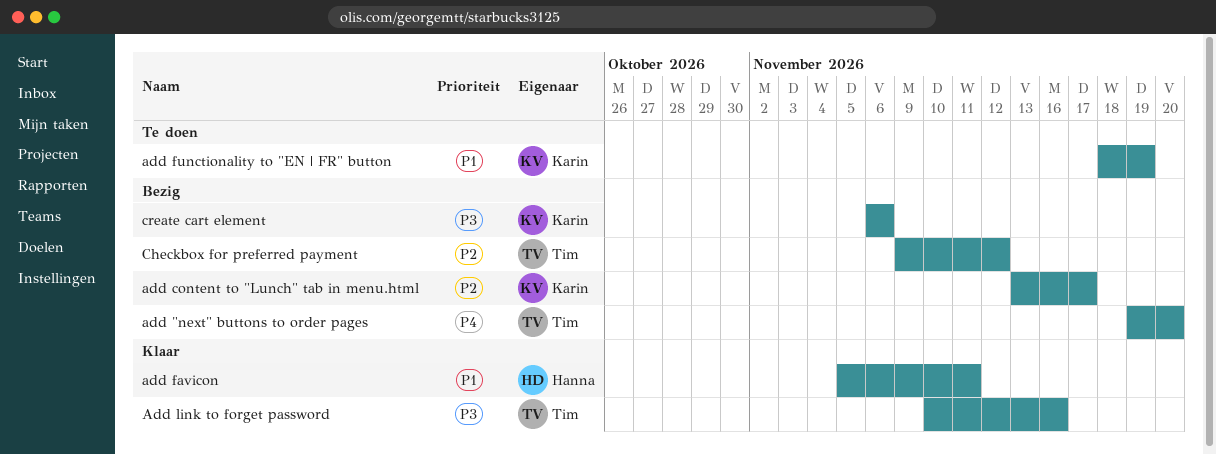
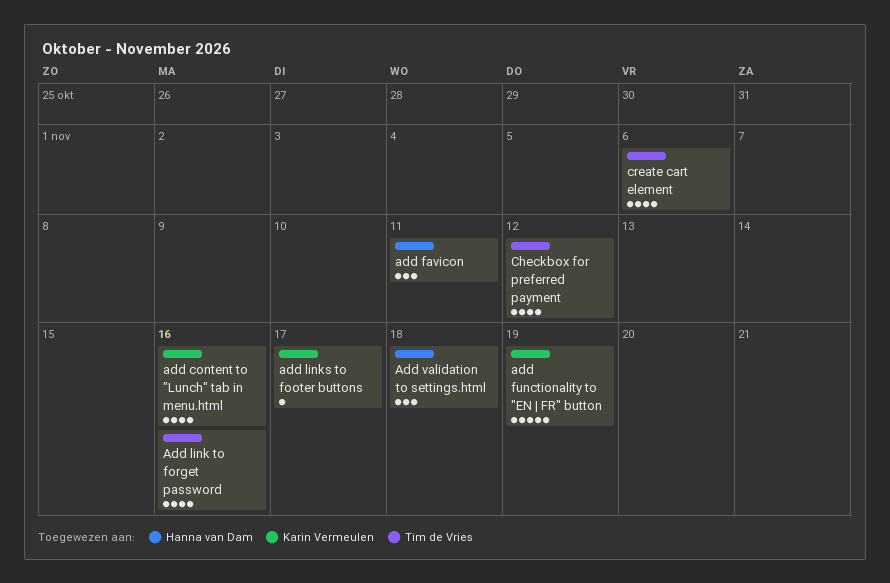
add "next" buttons to order pages: present -> none
add content to "Lunch" tab in menu.html, due: Nov 17 -> Nov 16
add links to footer buttons: none -> present
Add validation to settings.html: none -> present
create cart element, owner: Karin Vermeulen -> Tim de Vries

